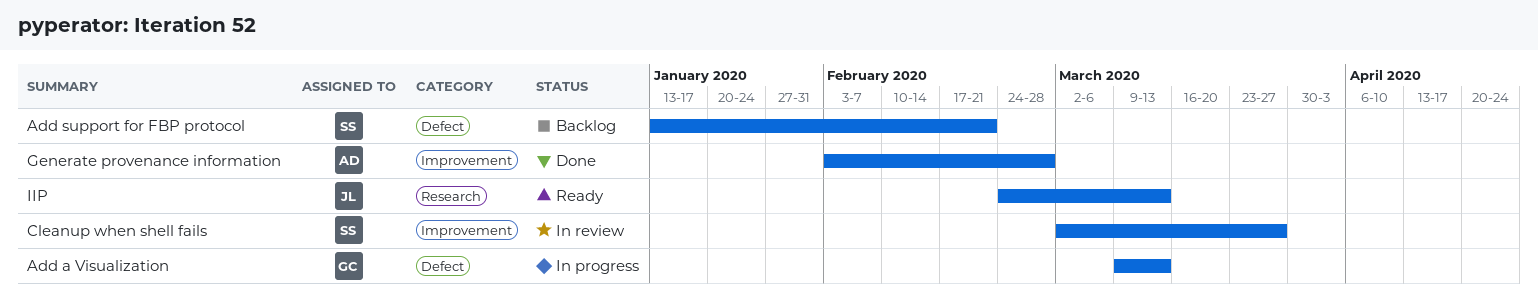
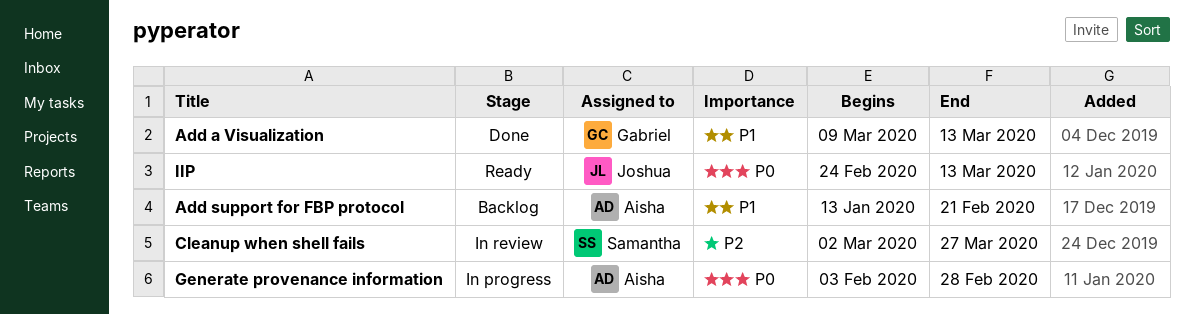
Add a Visualization, status: In progress -> Done
Add support for FBP protocol, owner: Samantha -> Aisha
Generate provenance information, status: Done -> In progress

